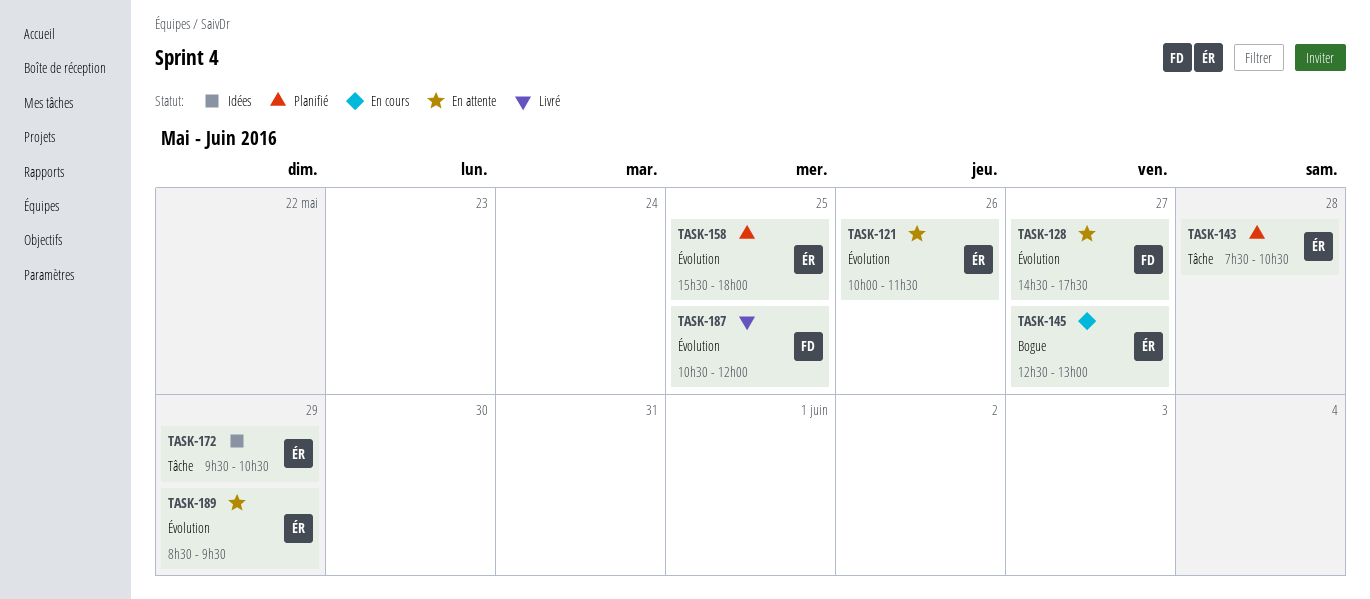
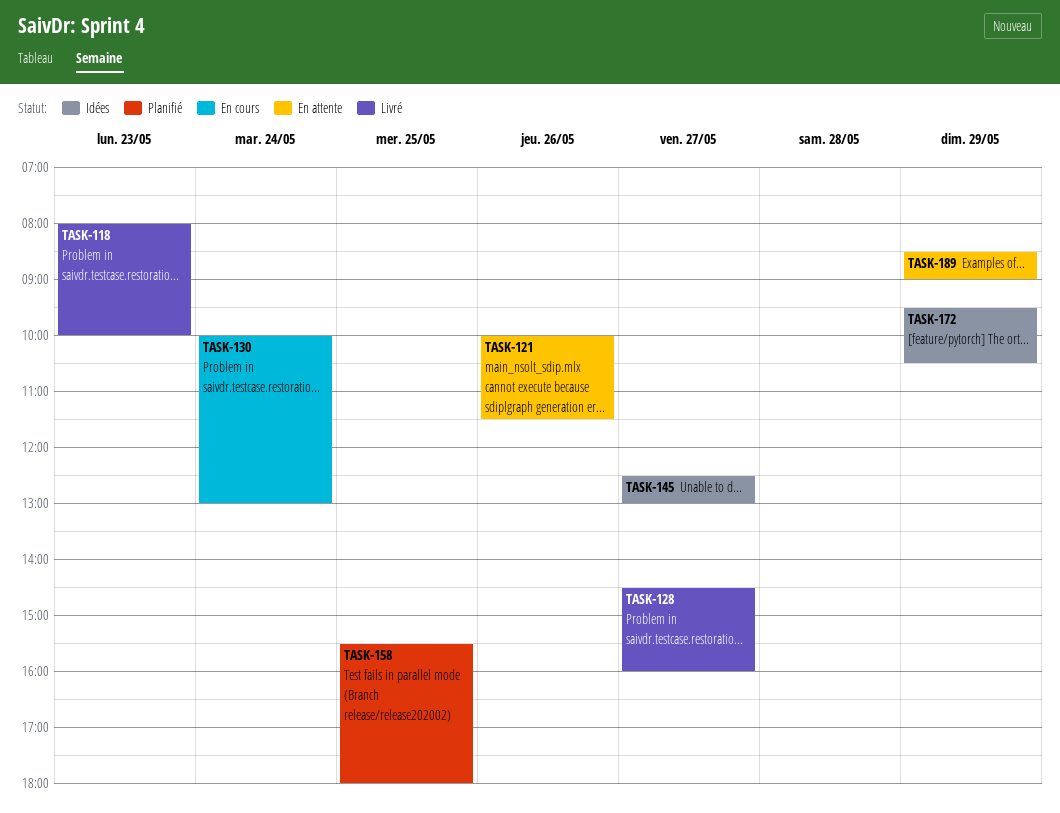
TASK-118: none -> present
TASK-128, status: En attente -> Livré
TASK-128, ends: 17:30 -> 16:00
TASK-130: none -> present
TASK-143: present -> none
TASK-145, status: En cours -> Idées
TASK-187: present -> none
TASK-189, ends: 09:30 -> 09:00

